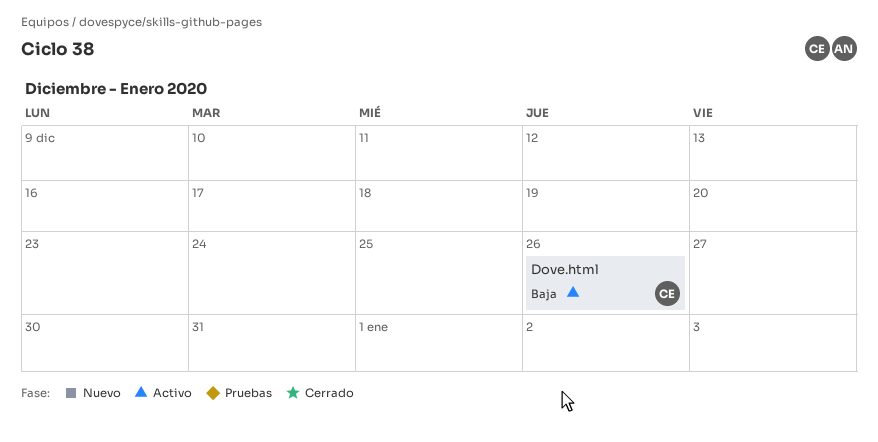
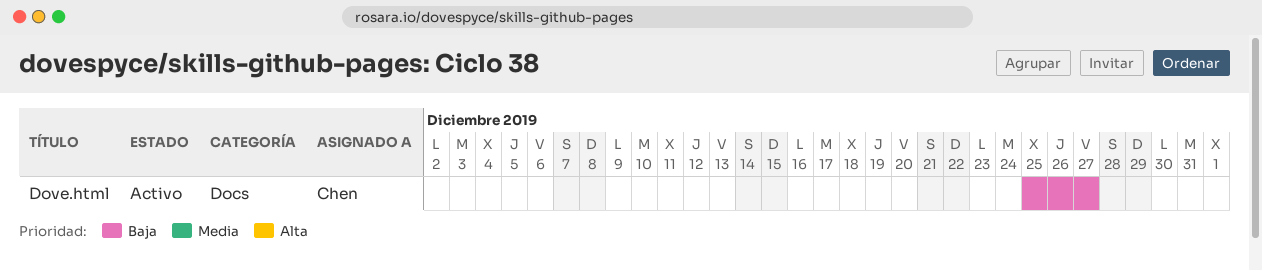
Dove.html, due: Dec 26 -> Dec 27

